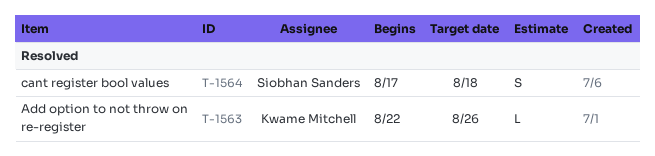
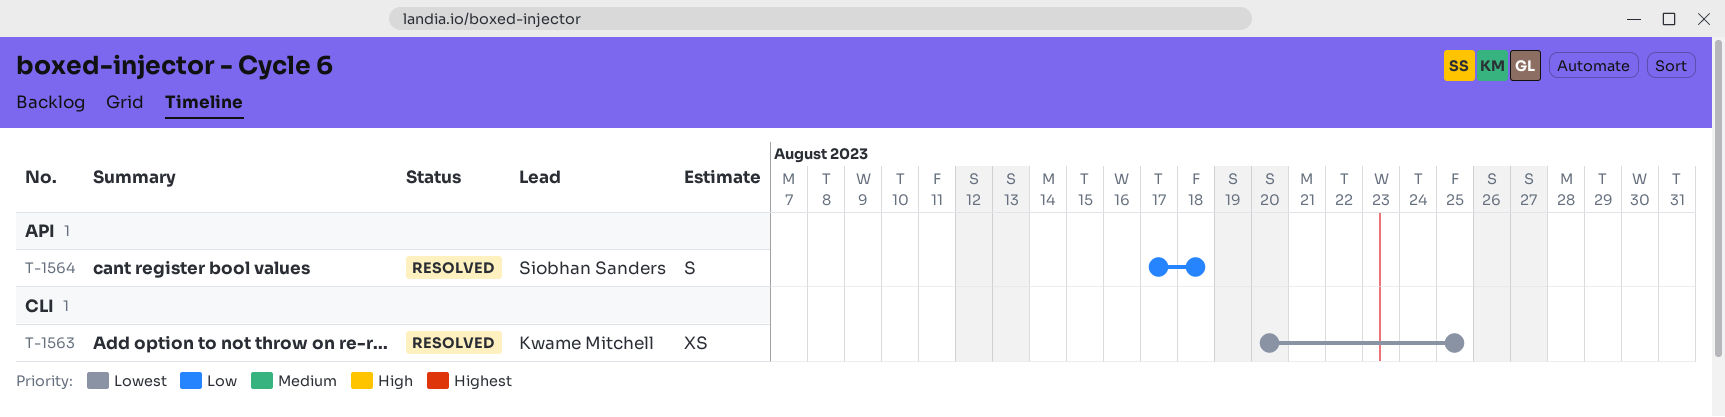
T-1563, estimate: L -> XS
T-1563, start: Aug 22 -> Aug 20
T-1563, due: Aug 26 -> Aug 25

